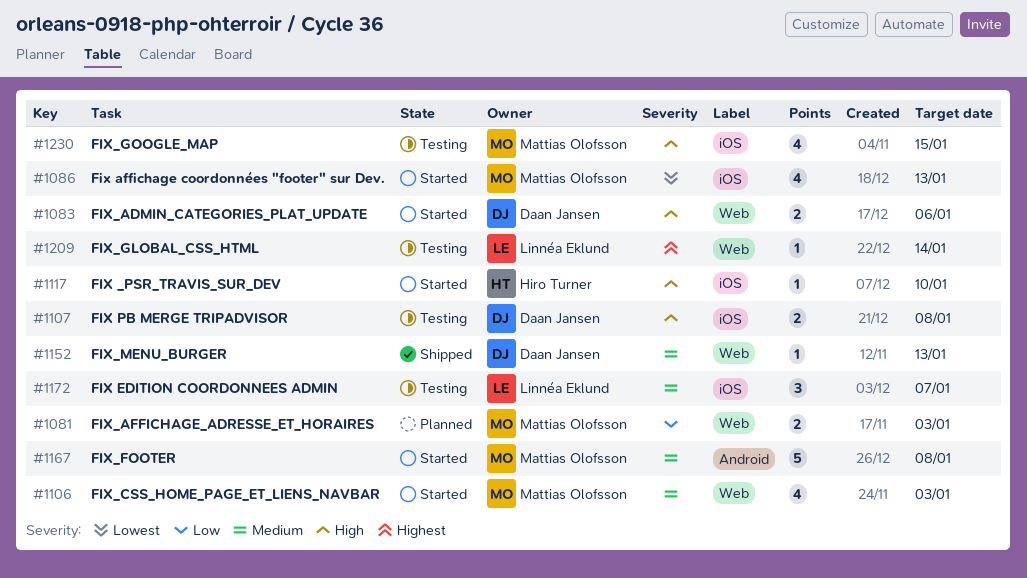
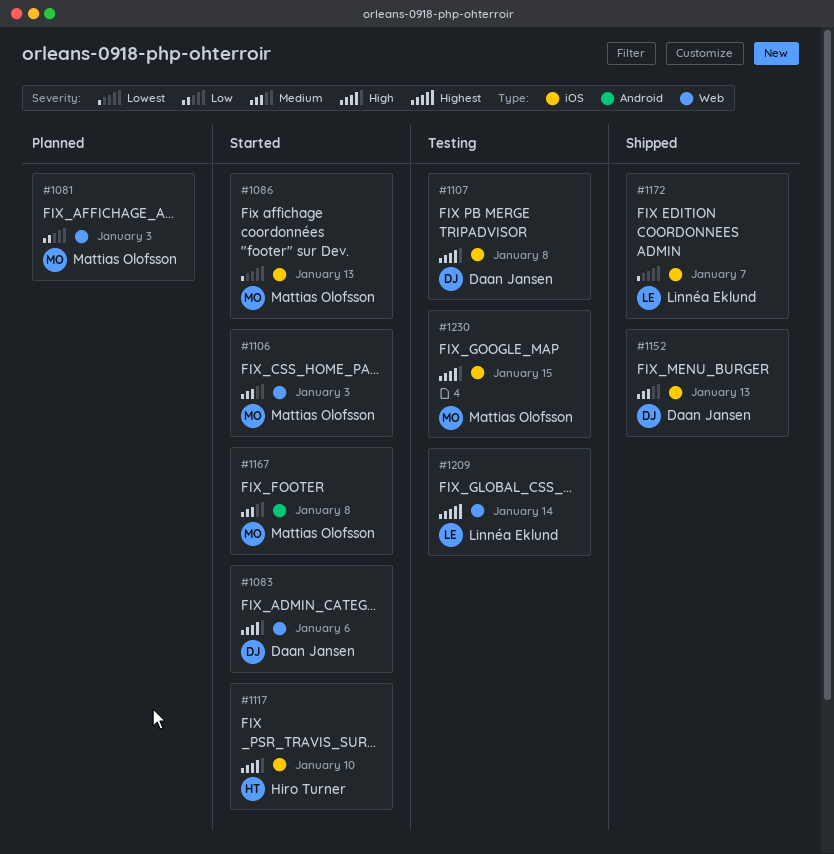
#1152, label: Web -> iOS
#1172, status: Testing -> Shipped
#1172, priority: Medium -> Lowest

